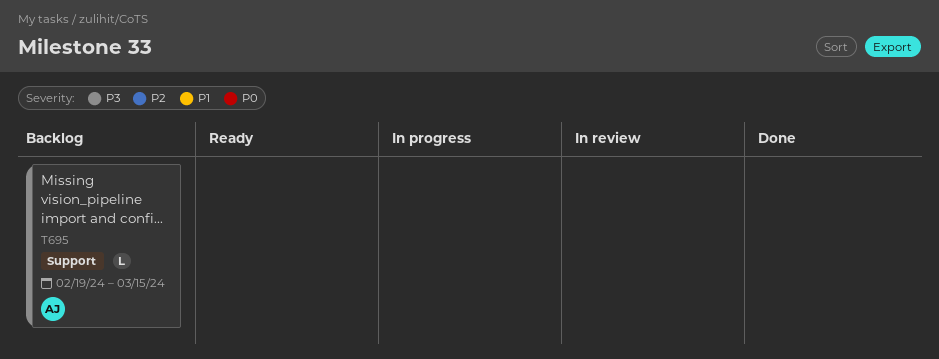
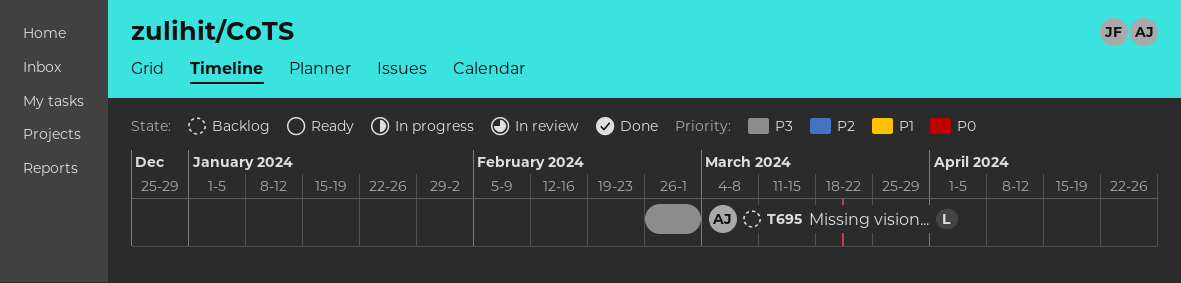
T695, start: Feb 19 -> Feb 26
T695, due: Mar 15 -> Mar 1

